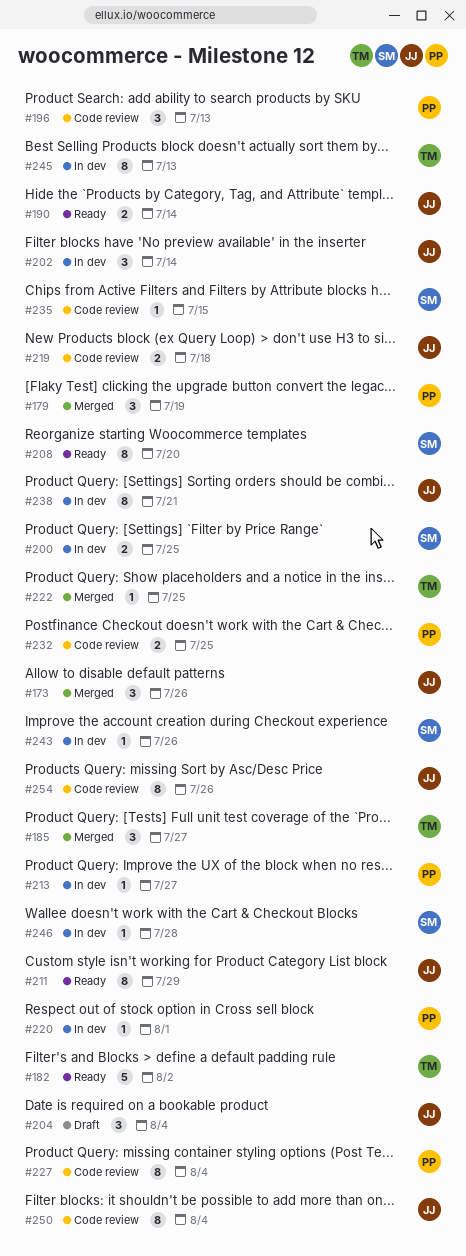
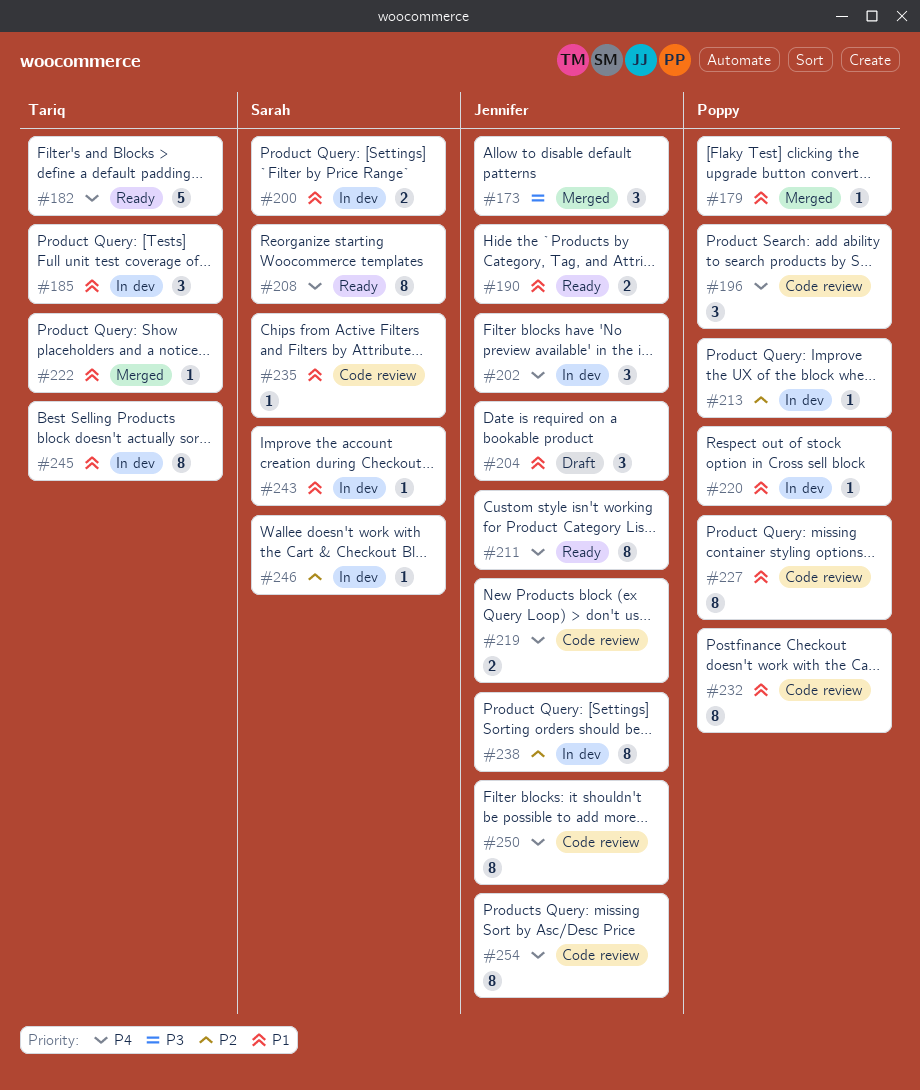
#179, estimate: 3 -> 1
#185, status: Merged -> In dev
#232, estimate: 2 -> 8

